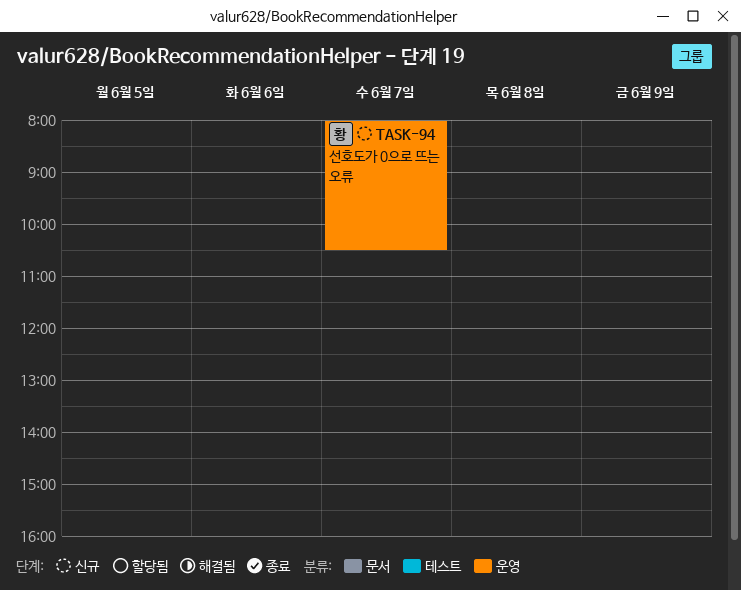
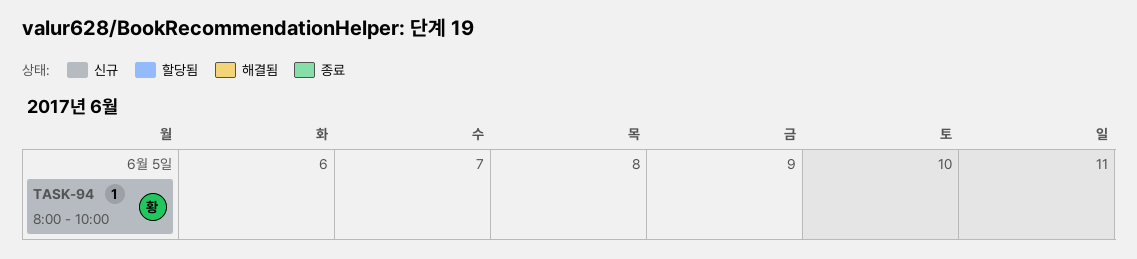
TASK-94, day: Jun 7 -> Jun 5
TASK-94, ends: 10:30 -> 10:00

